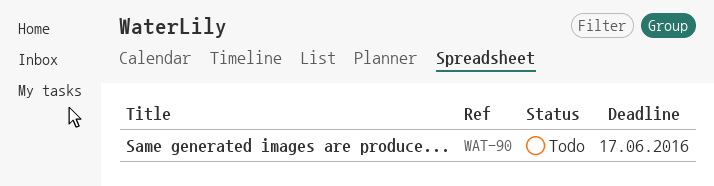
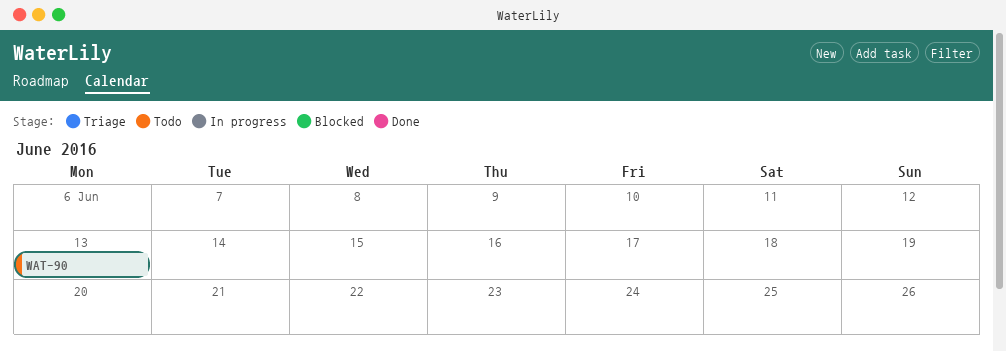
WAT-90, due: Jun 17 -> Jun 13

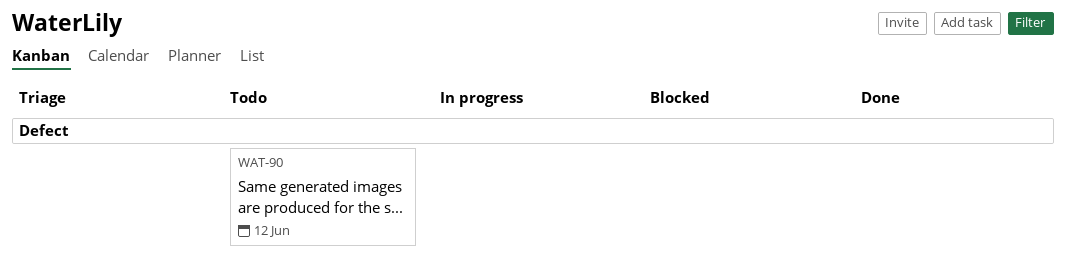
WAT-90, due: Jun 13 -> Jun 12

